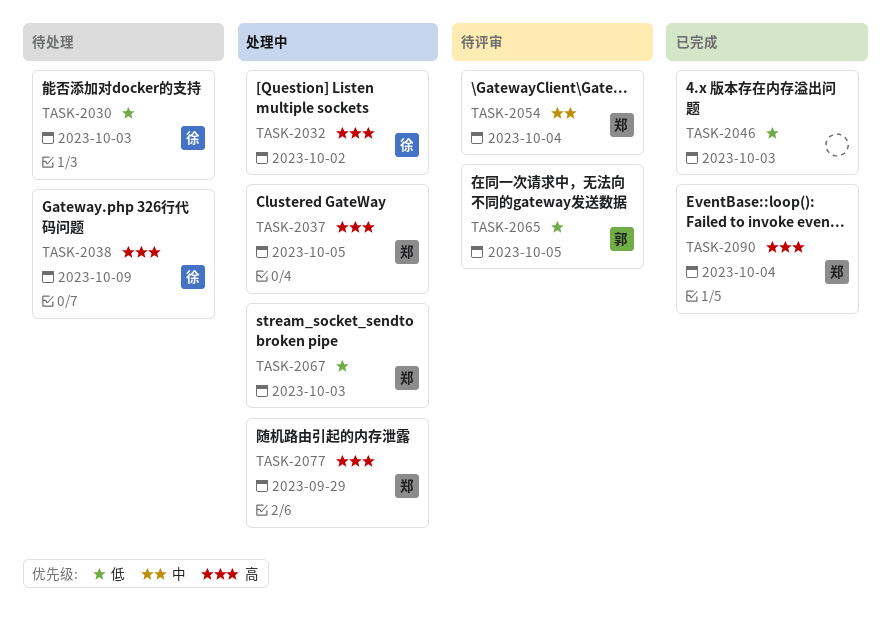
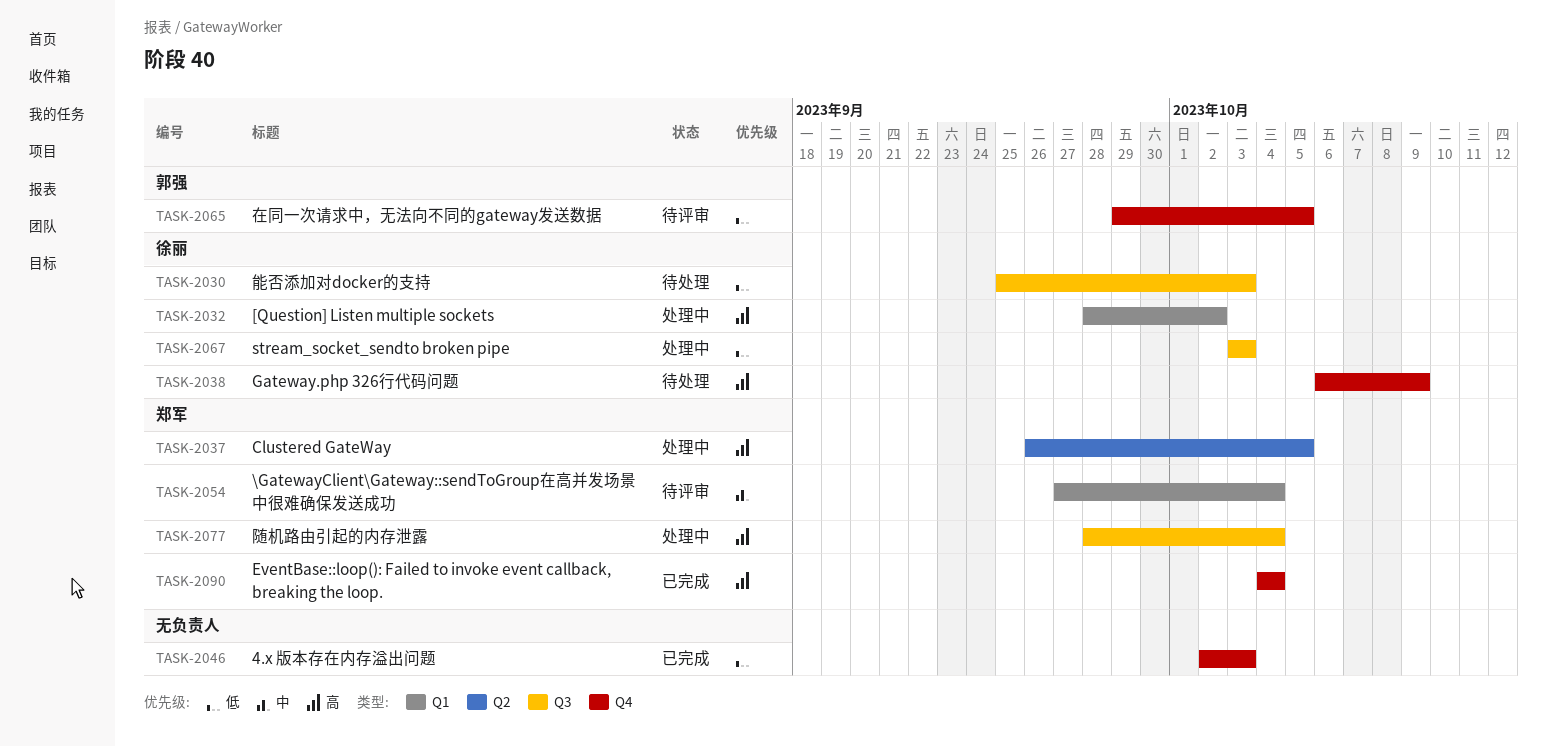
TASK-2067, owner: 郑军 -> 徐丽
TASK-2077, due: Sep 29 -> Oct 4

